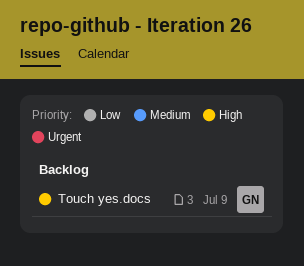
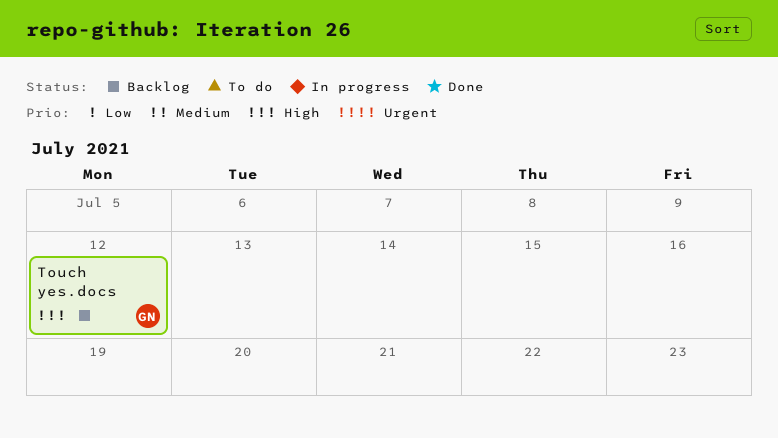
Touch yes.docs, due: Jul 9 -> Jul 12

